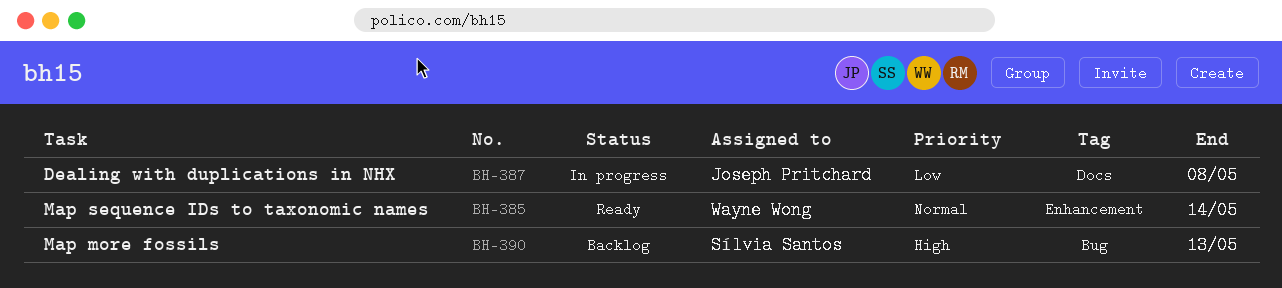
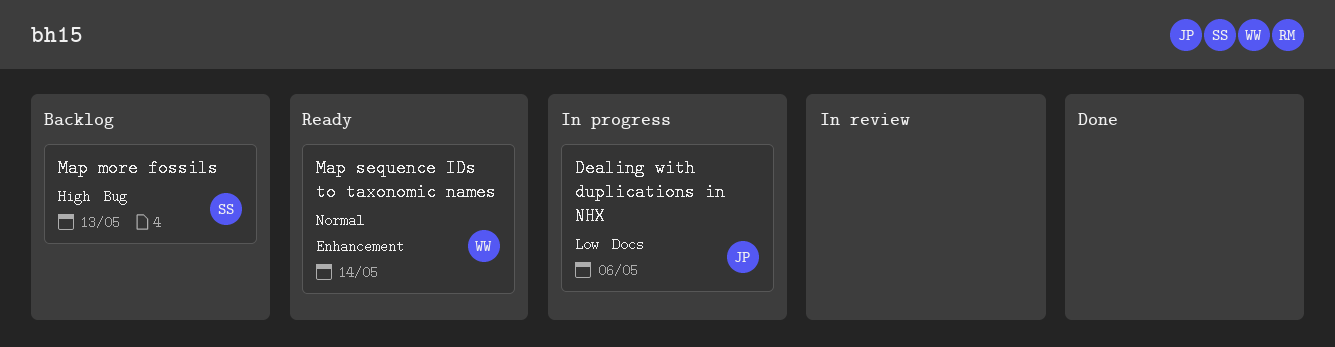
Dealing with duplications in NHX, due: May 8 -> May 6

